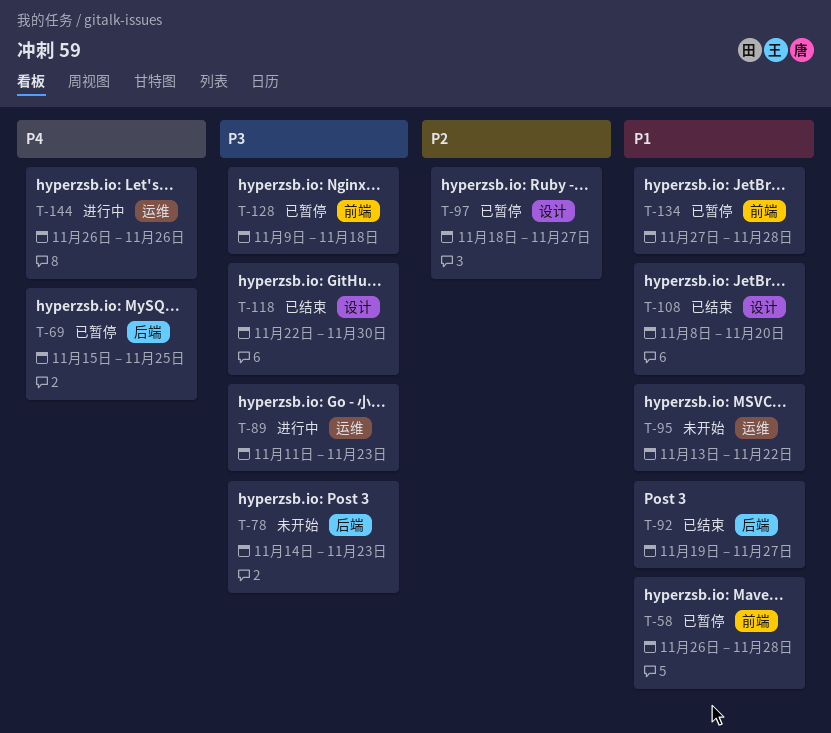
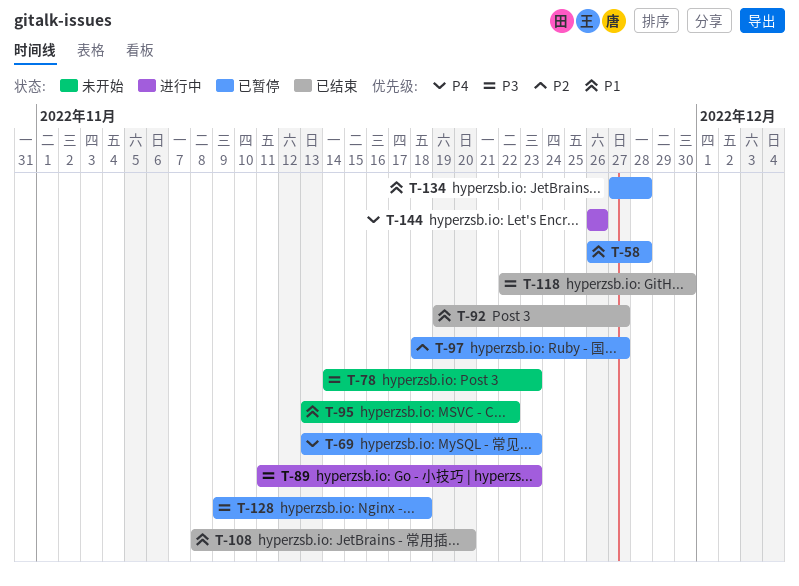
T-69, start: Nov 15 -> Nov 13
T-69, due: Nov 25 -> Nov 23

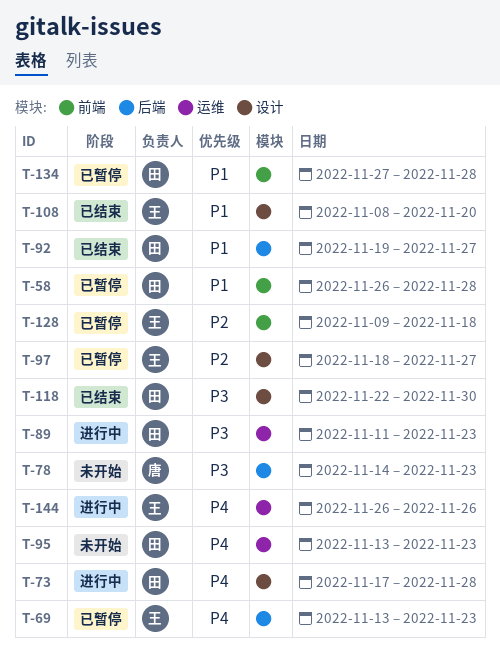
T-73: none -> present
T-95, priority: P1 -> P4
T-95, due: Nov 22 -> Nov 23
T-128, priority: P3 -> P2

